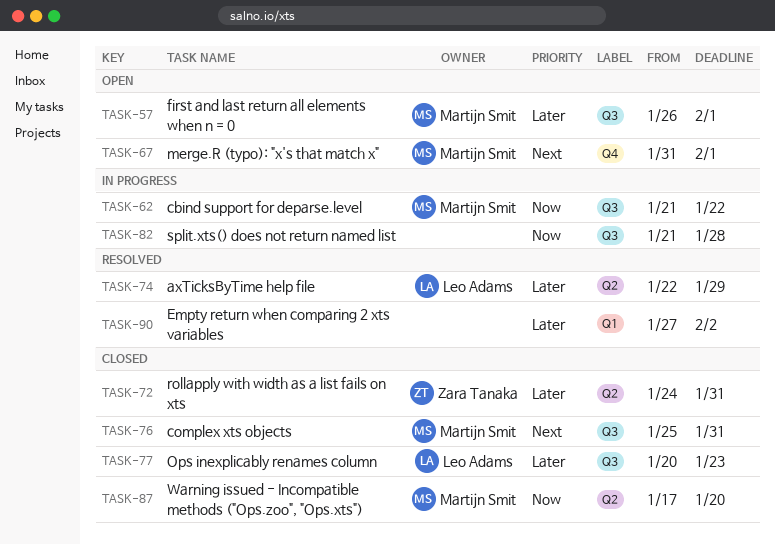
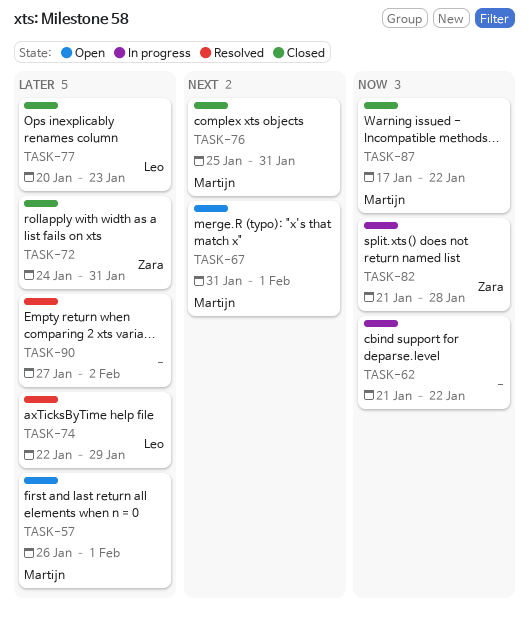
TASK-62, owner: Martijn Smit -> none
TASK-82, owner: none -> Zara Tanaka
TASK-87, due: Jan 20 -> Jan 22

